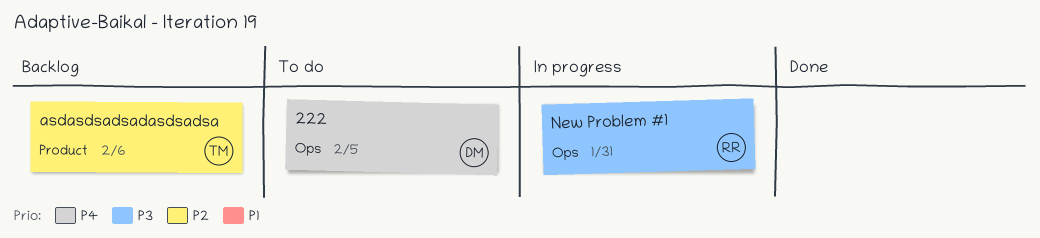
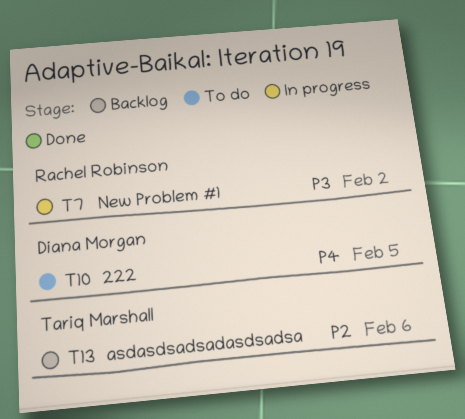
New Problem #1, due: Jan 31 -> Feb 2

